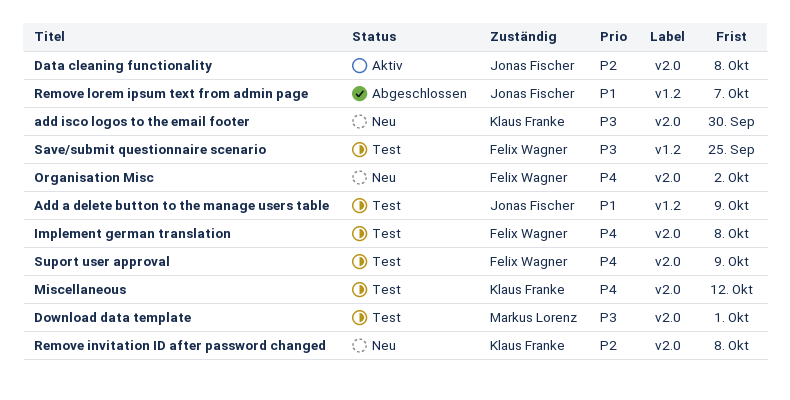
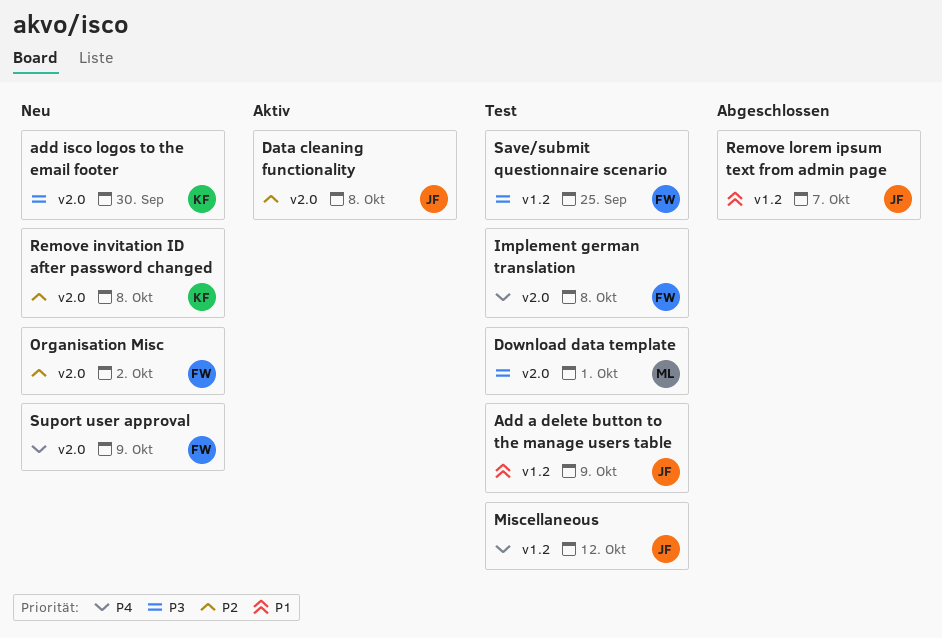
Miscellaneous, owner: Klaus Franke -> Jonas Fischer
Miscellaneous, label: v2.0 -> v1.2
Organisation Misc, priority: P4 -> P2
Suport user approval, status: Test -> Neu

